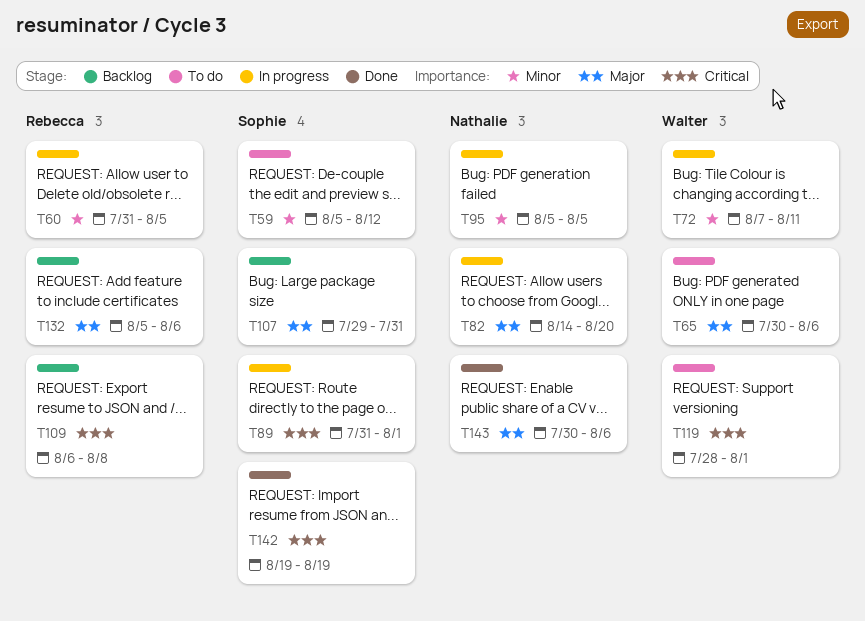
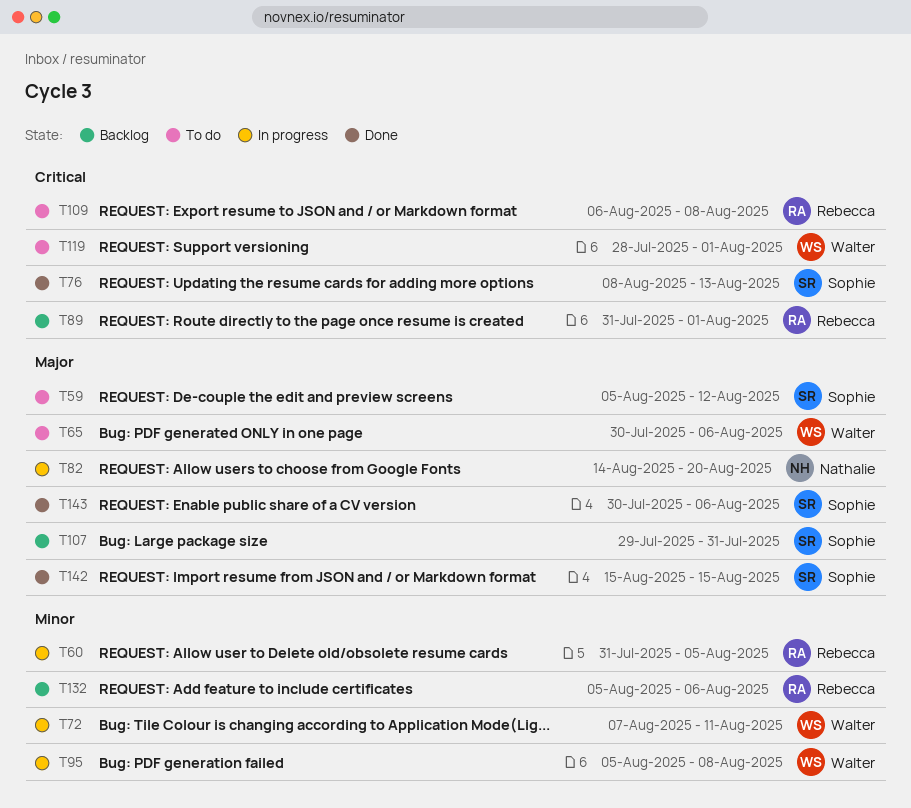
T59, priority: Minor -> Major
T76: none -> present
T89, status: In progress -> Backlog
T89, owner: Sophie -> Rebecca
T95, owner: Nathalie -> Walter
T95, due: Aug 5 -> Aug 8
T109, status: Backlog -> To do
T132, priority: Major -> Minor
T142, priority: Critical -> Major
T142, start: Aug 19 -> Aug 15
T142, due: Aug 19 -> Aug 15
T143, owner: Nathalie -> Sophie

